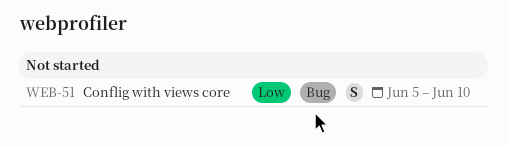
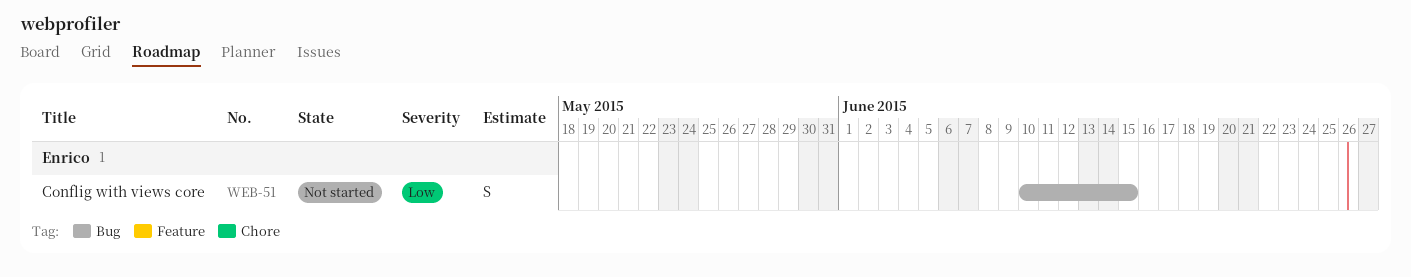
WEB-51, start: Jun 5 -> Jun 10
WEB-51, due: Jun 10 -> Jun 15

